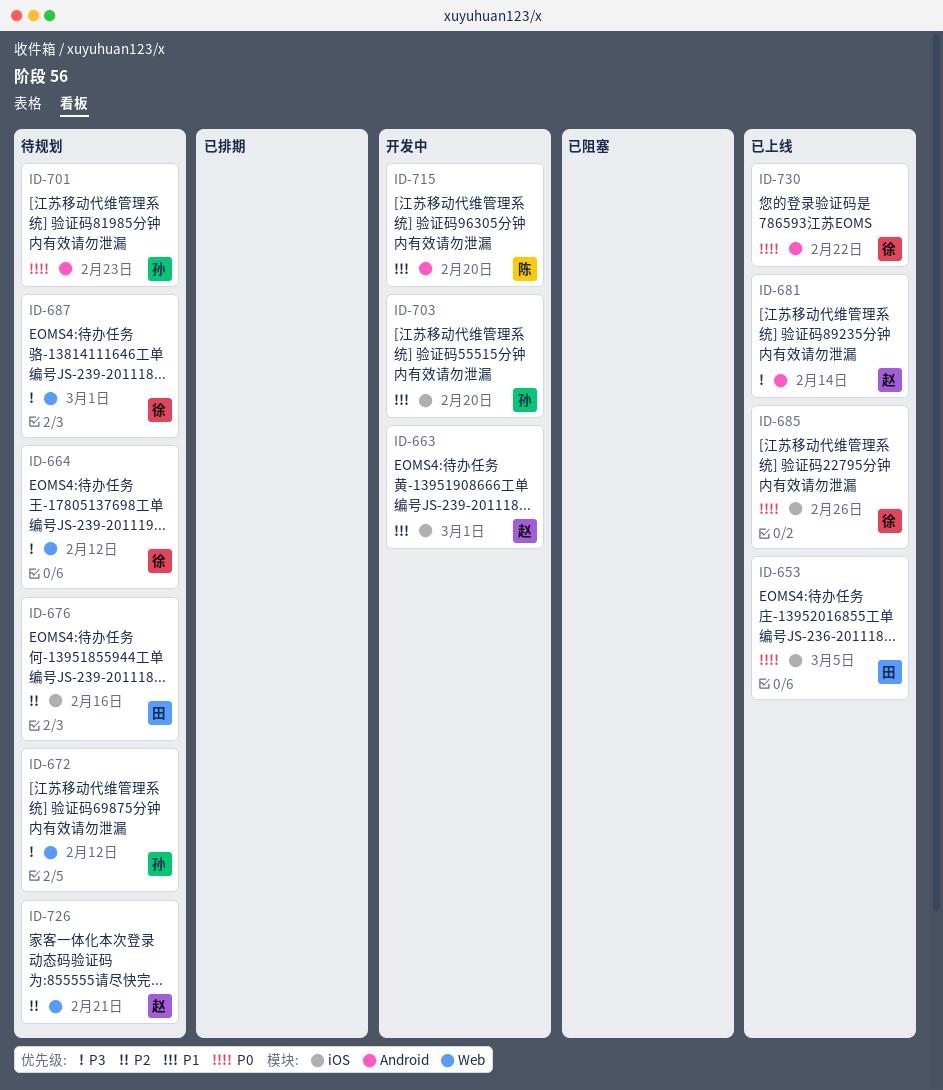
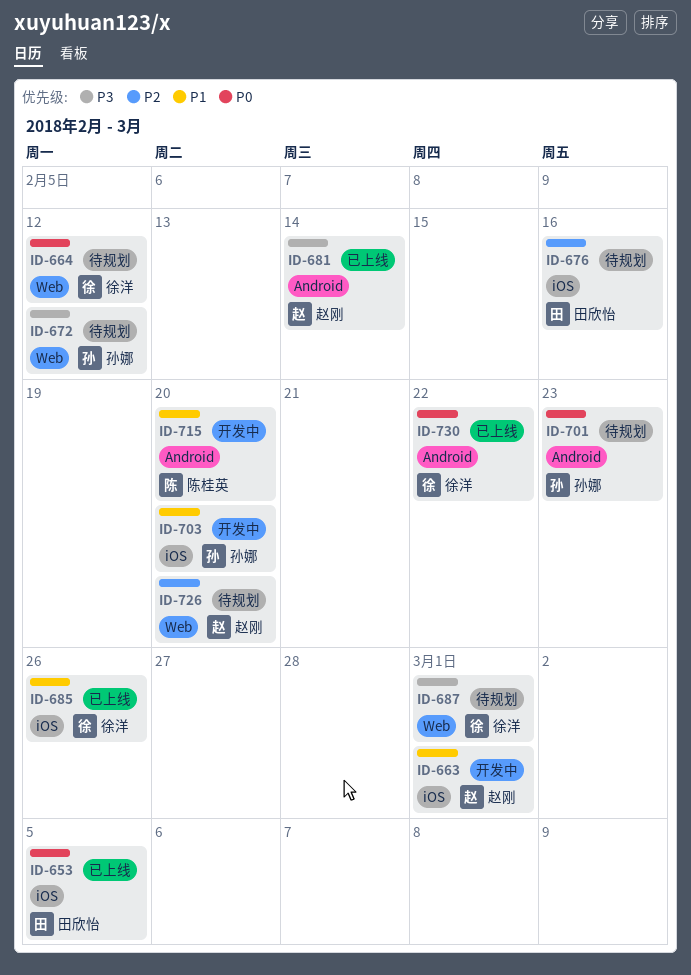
ID-664, priority: P3 -> P0
ID-685, priority: P0 -> P1
ID-726, due: Feb 21 -> Feb 20

